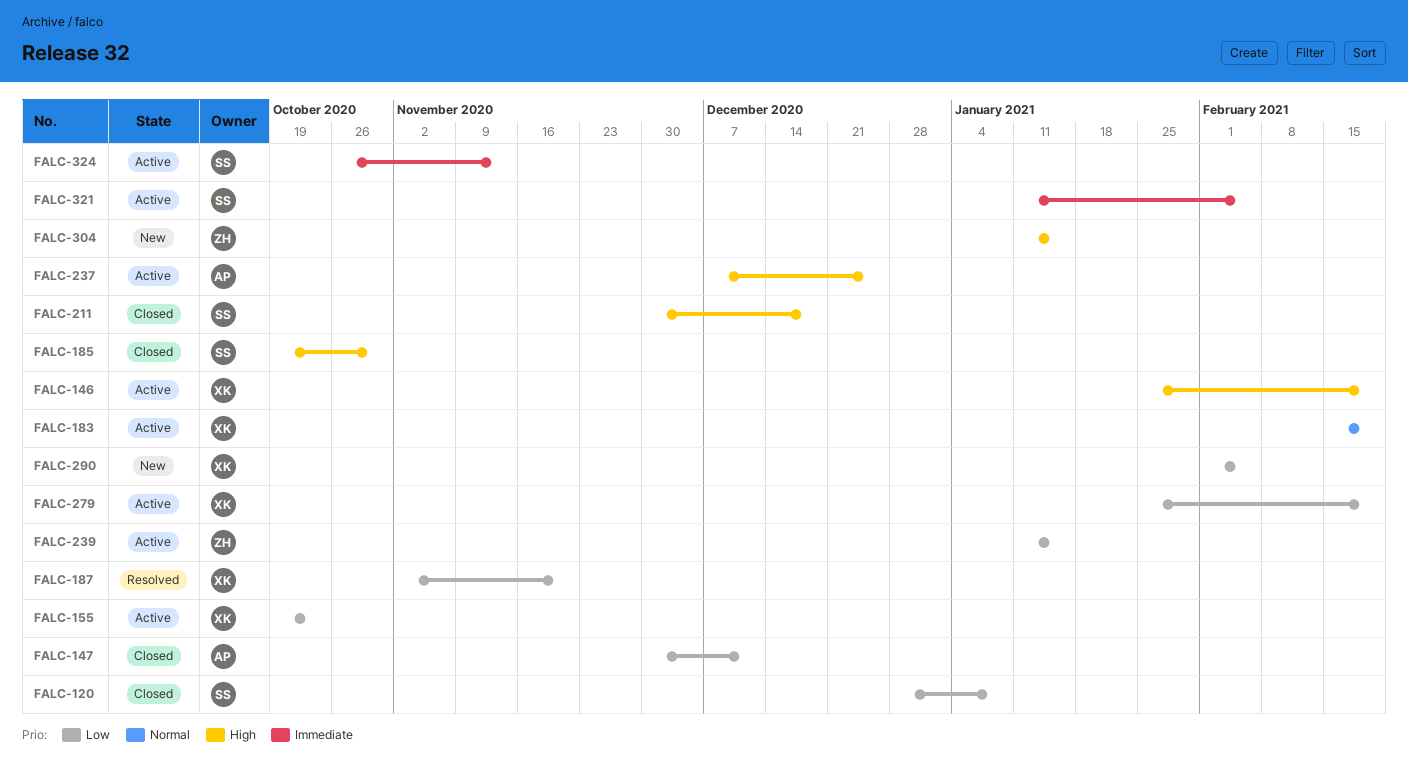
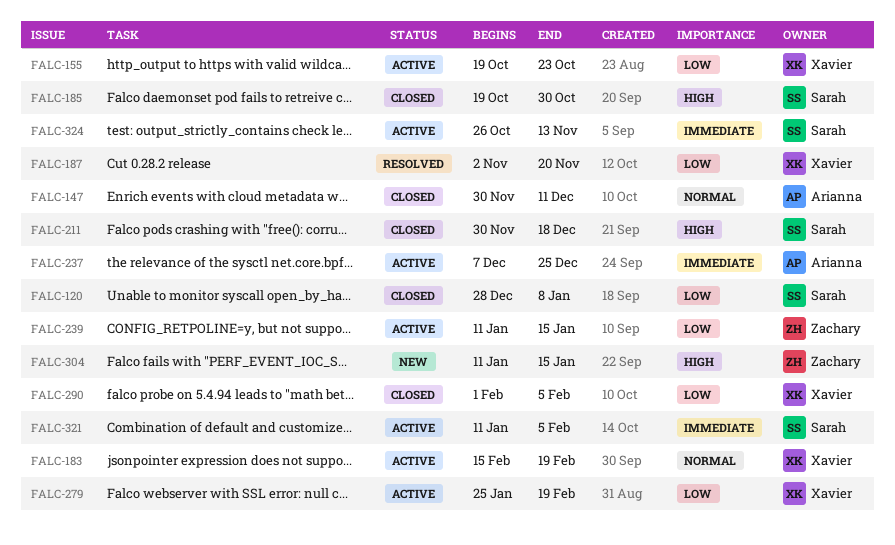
FALC-146: present -> none
FALC-147, priority: Low -> Normal
FALC-237, priority: High -> Immediate
FALC-290, status: New -> Closed

